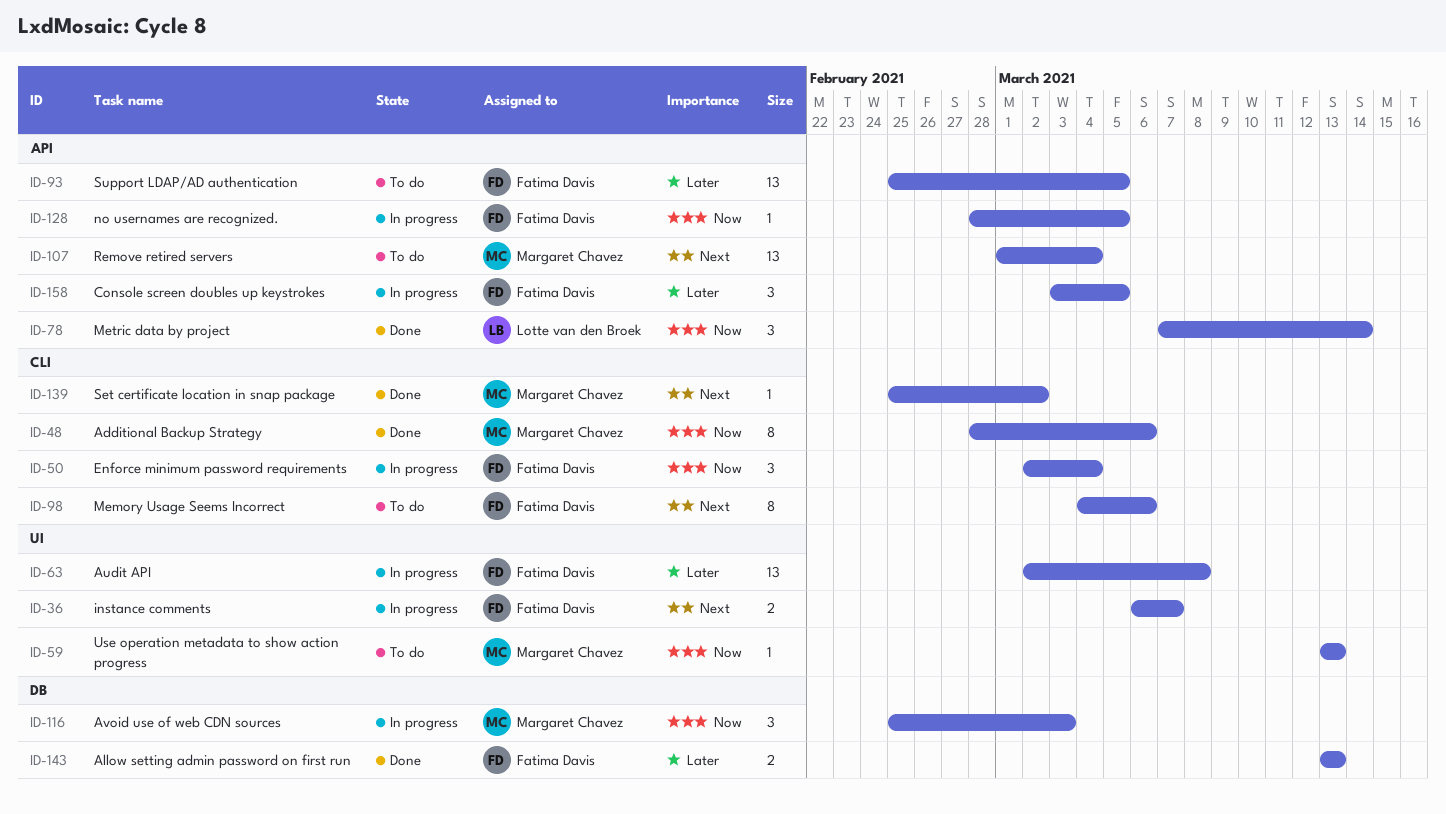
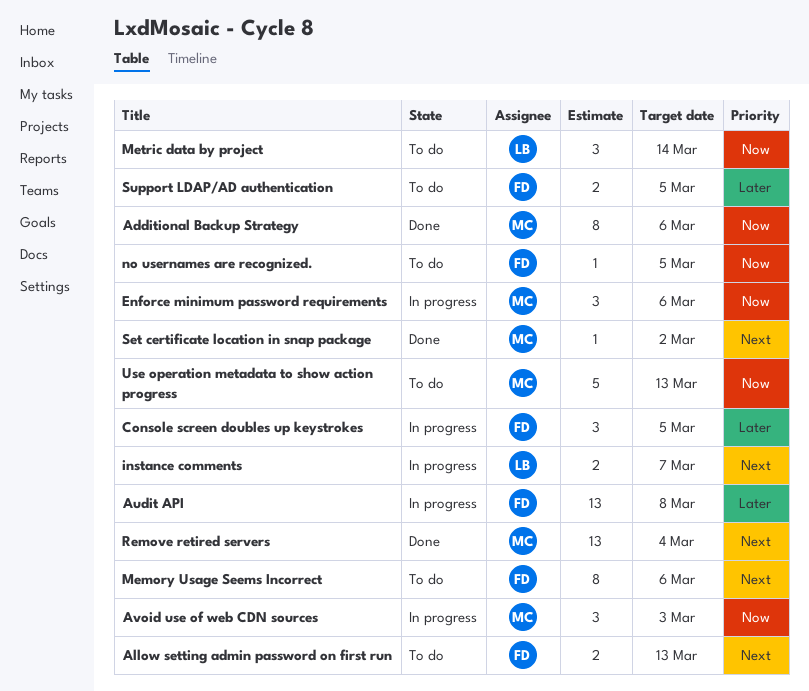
Allow setting admin password on first run, status: Done -> To do
Allow setting admin password on first run, priority: Later -> Next
Enforce minimum password requirements, owner: Fatima Davis -> Margaret Chavez
Enforce minimum password requirements, due: Mar 4 -> Mar 6
instance comments, owner: Fatima Davis -> Lotte van den Broek
Metric data by project, status: Done -> To do
no usernames are recognized., status: In progress -> To do
Remove retired servers, status: To do -> Done
Support LDAP/AD authentication, estimate: 13 -> 2
Use operation metadata to show action progress, estimate: 1 -> 5

